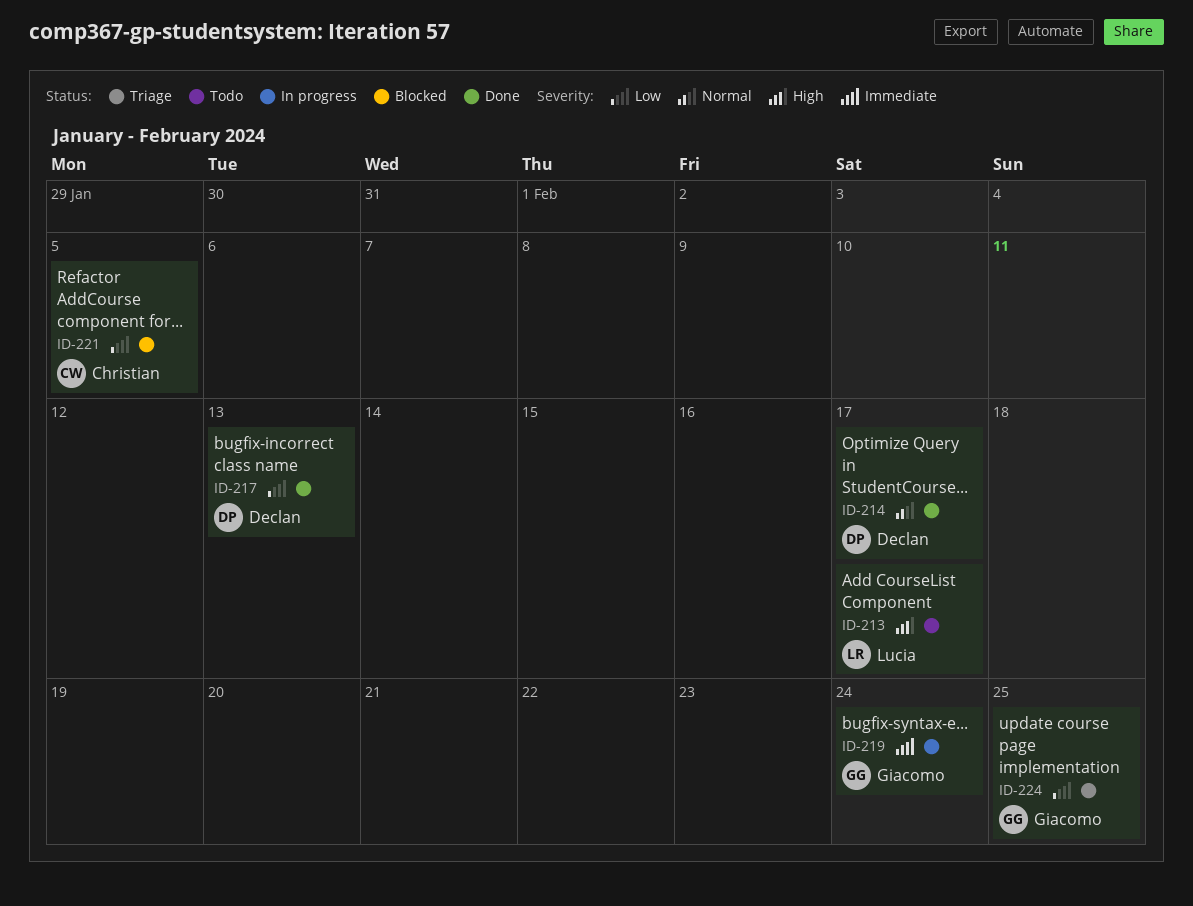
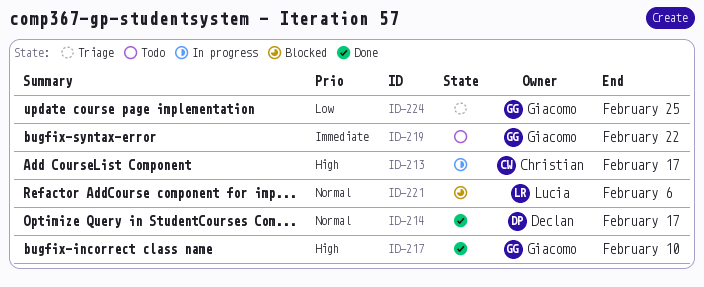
ID-213, status: Todo -> In progress
ID-213, owner: Lucia -> Christian
ID-217, owner: Declan -> Giacomo
ID-217, priority: Low -> High
ID-217, due: Feb 13 -> Feb 10
ID-219, status: In progress -> Todo
ID-219, due: Feb 24 -> Feb 22
ID-221, owner: Christian -> Lucia
ID-221, priority: Low -> Normal
ID-221, due: Feb 5 -> Feb 6

